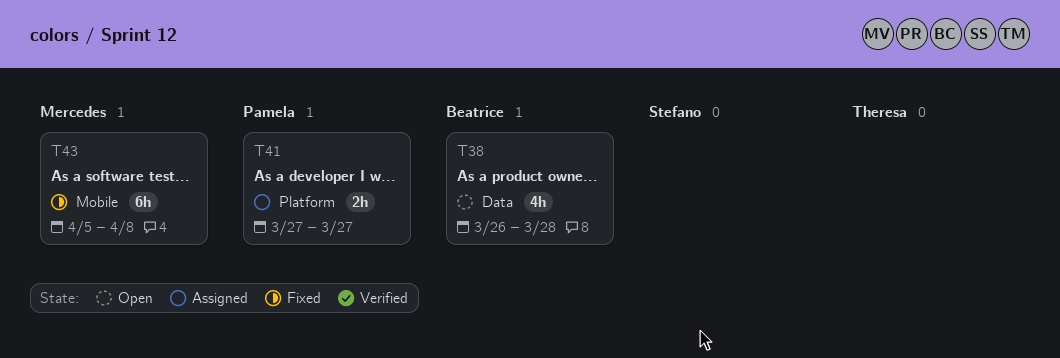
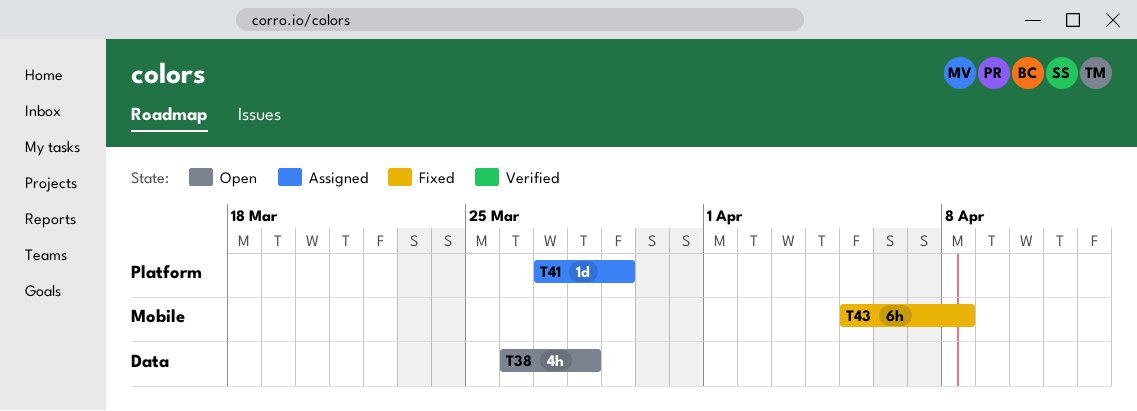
T41, estimate: 2h -> 1d
T41, due: Mar 27 -> Mar 29

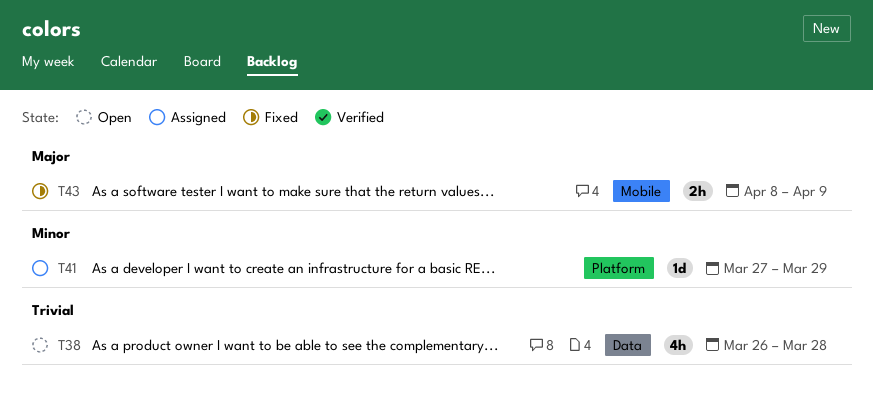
T43, estimate: 6h -> 2h
T43, start: Apr 5 -> Apr 8
T43, due: Apr 8 -> Apr 9

